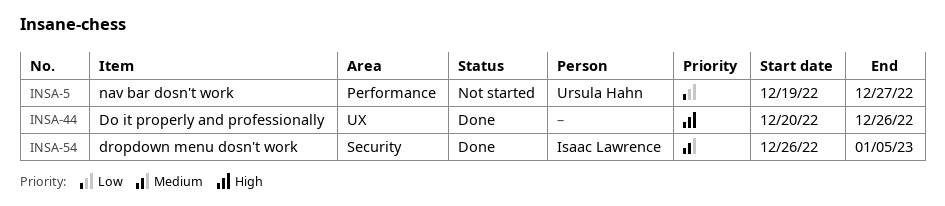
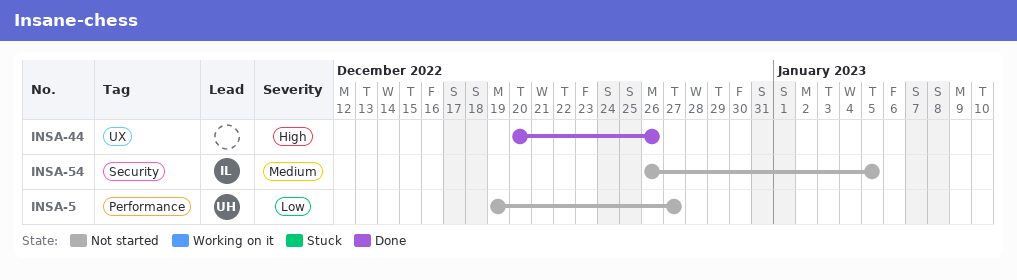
INSA-54, status: Done -> Not started

